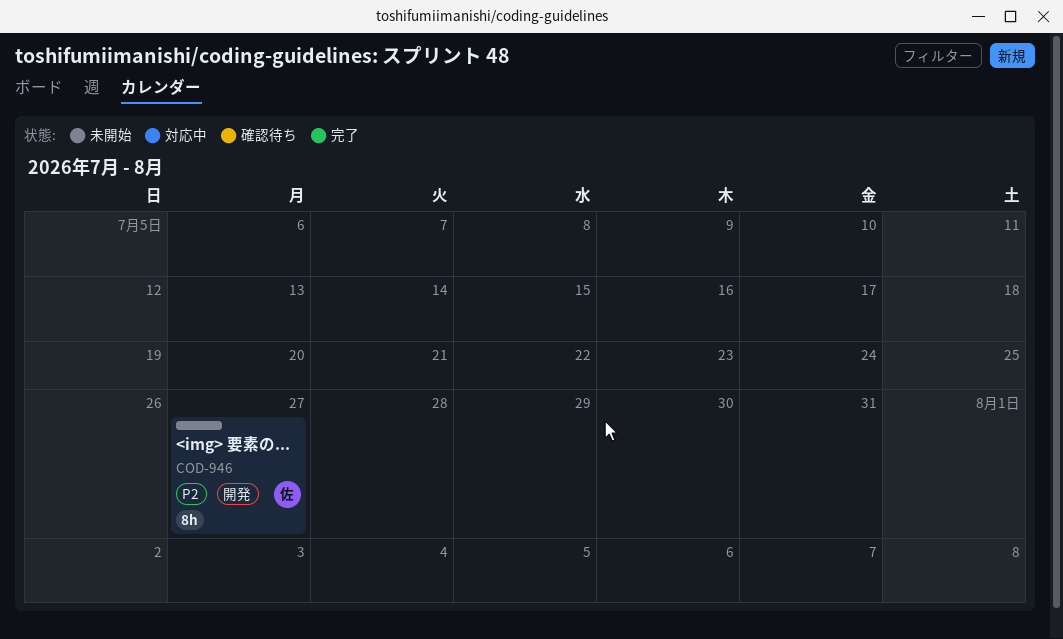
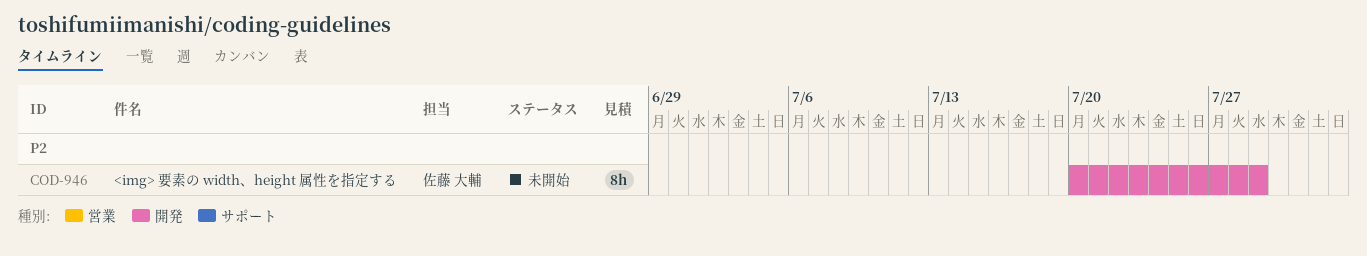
COD-946, due: Jul 27 -> Jul 29

